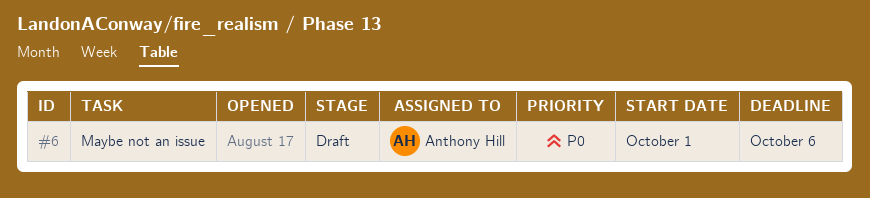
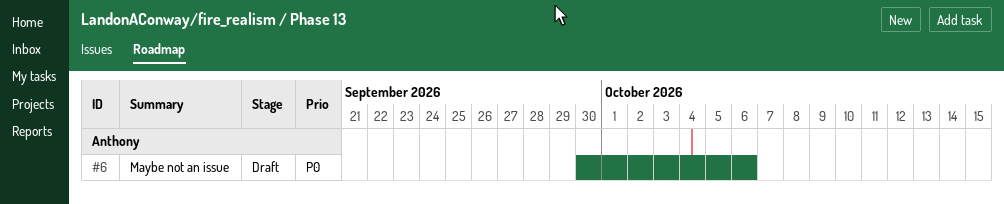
#6, start: Oct 1 -> Sep 30

